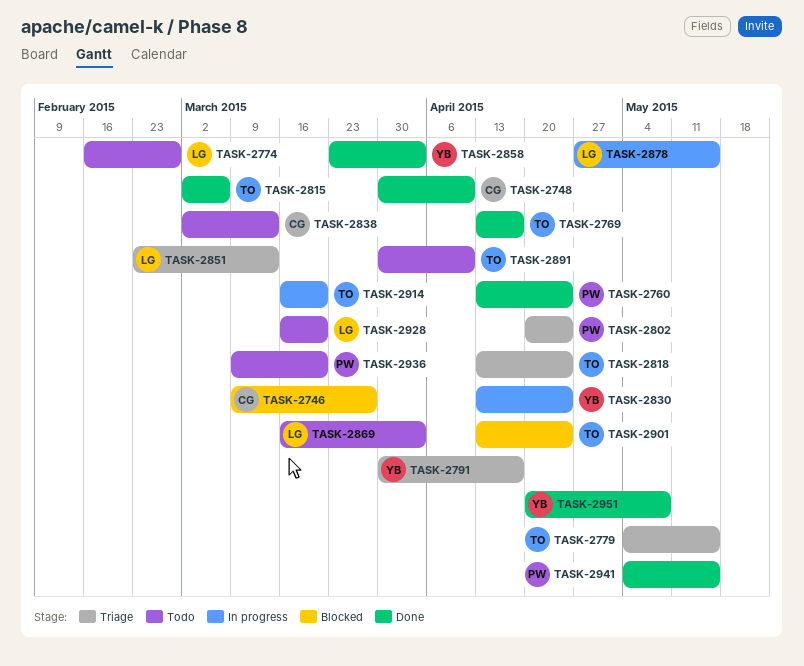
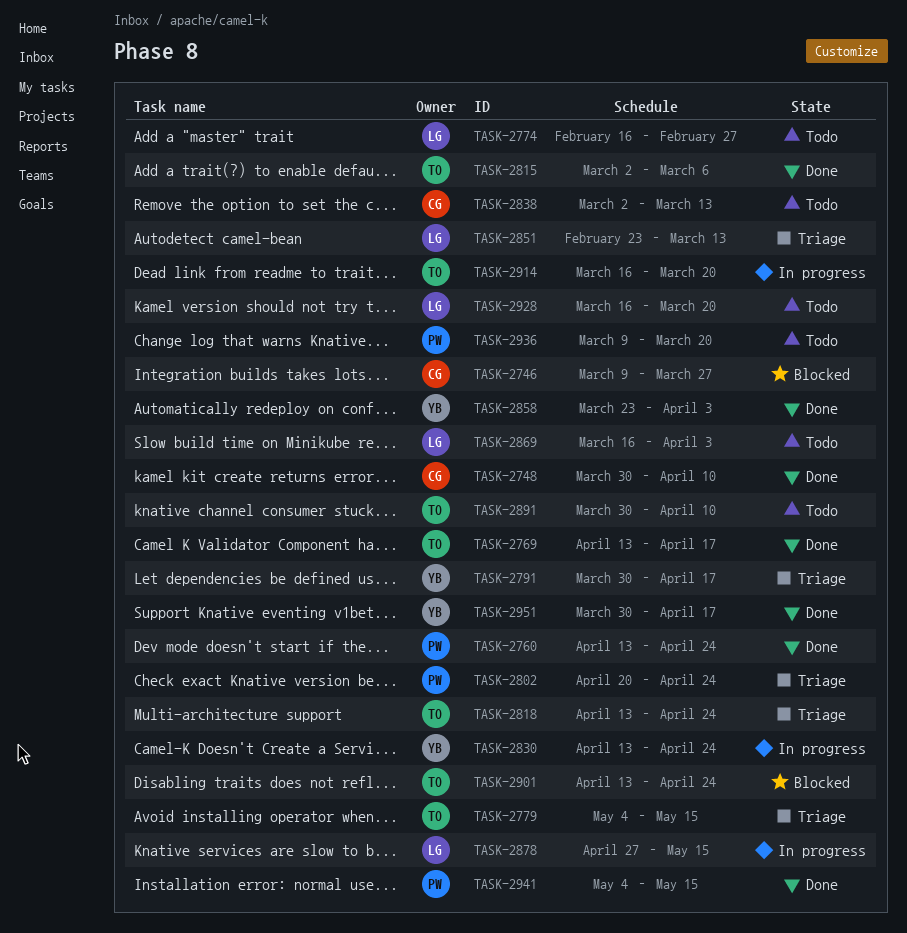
TASK-2951, start: Apr 20 -> Mar 30
TASK-2951, due: May 8 -> Apr 17

